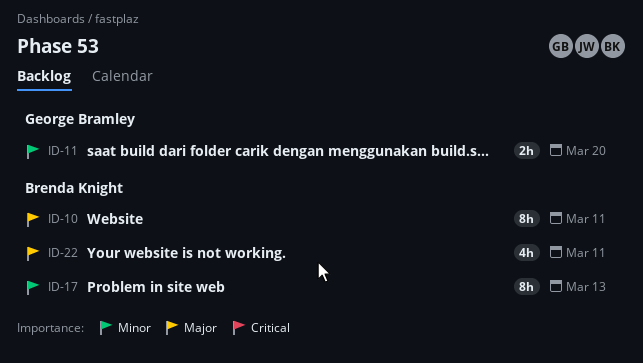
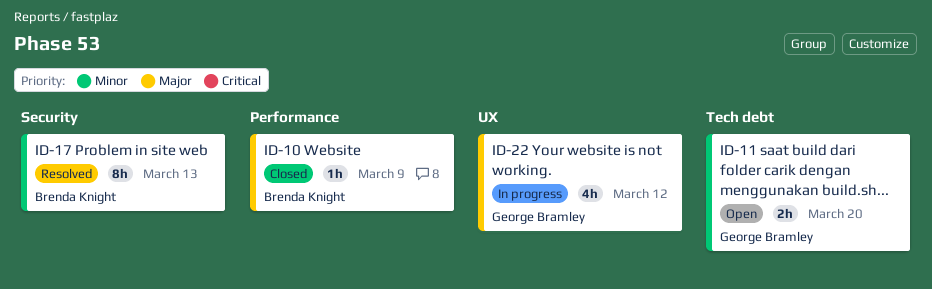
ID-10, estimate: 8h -> 1h
ID-10, due: Mar 11 -> Mar 9
ID-22, owner: Brenda Knight -> George Bramley
ID-22, due: Mar 11 -> Mar 12

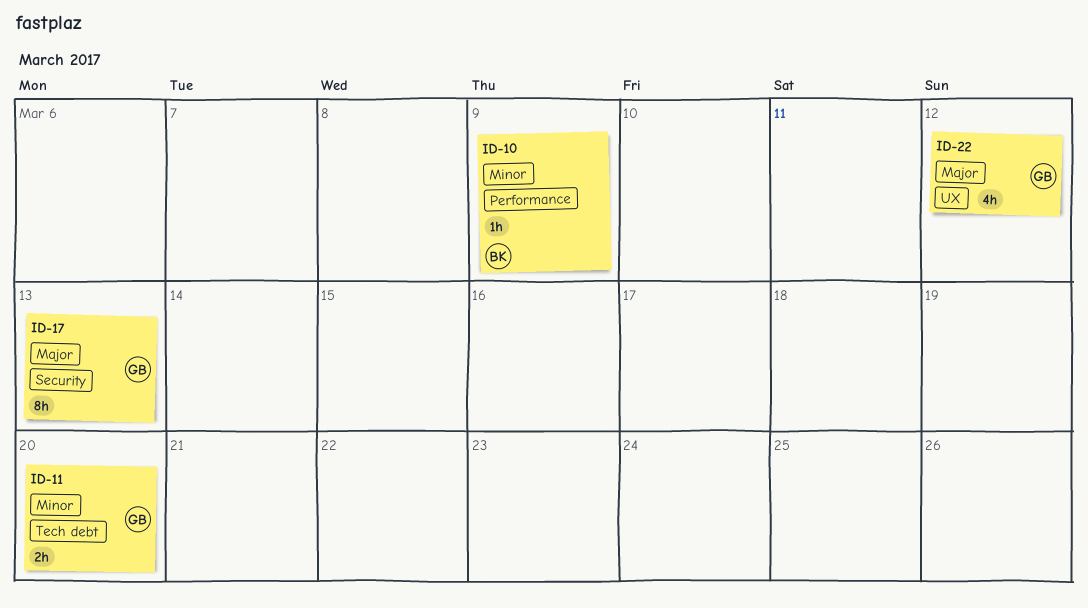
ID-10, priority: Major -> Minor
ID-17, owner: Brenda Knight -> George Bramley
ID-17, priority: Minor -> Major

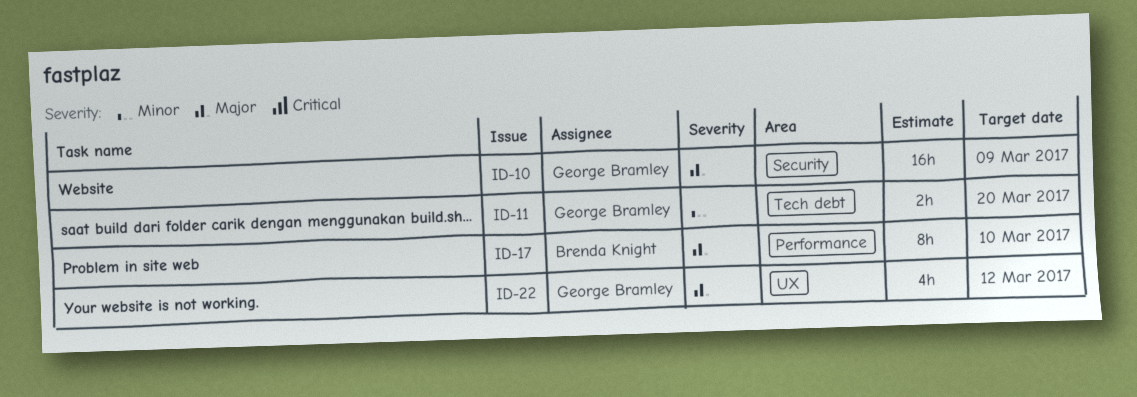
ID-10, owner: Brenda Knight -> George Bramley
ID-10, priority: Minor -> Major
ID-10, label: Performance -> Security
ID-10, estimate: 1h -> 16h
ID-17, owner: George Bramley -> Brenda Knight
ID-17, label: Security -> Performance
ID-17, due: Mar 13 -> Mar 10

